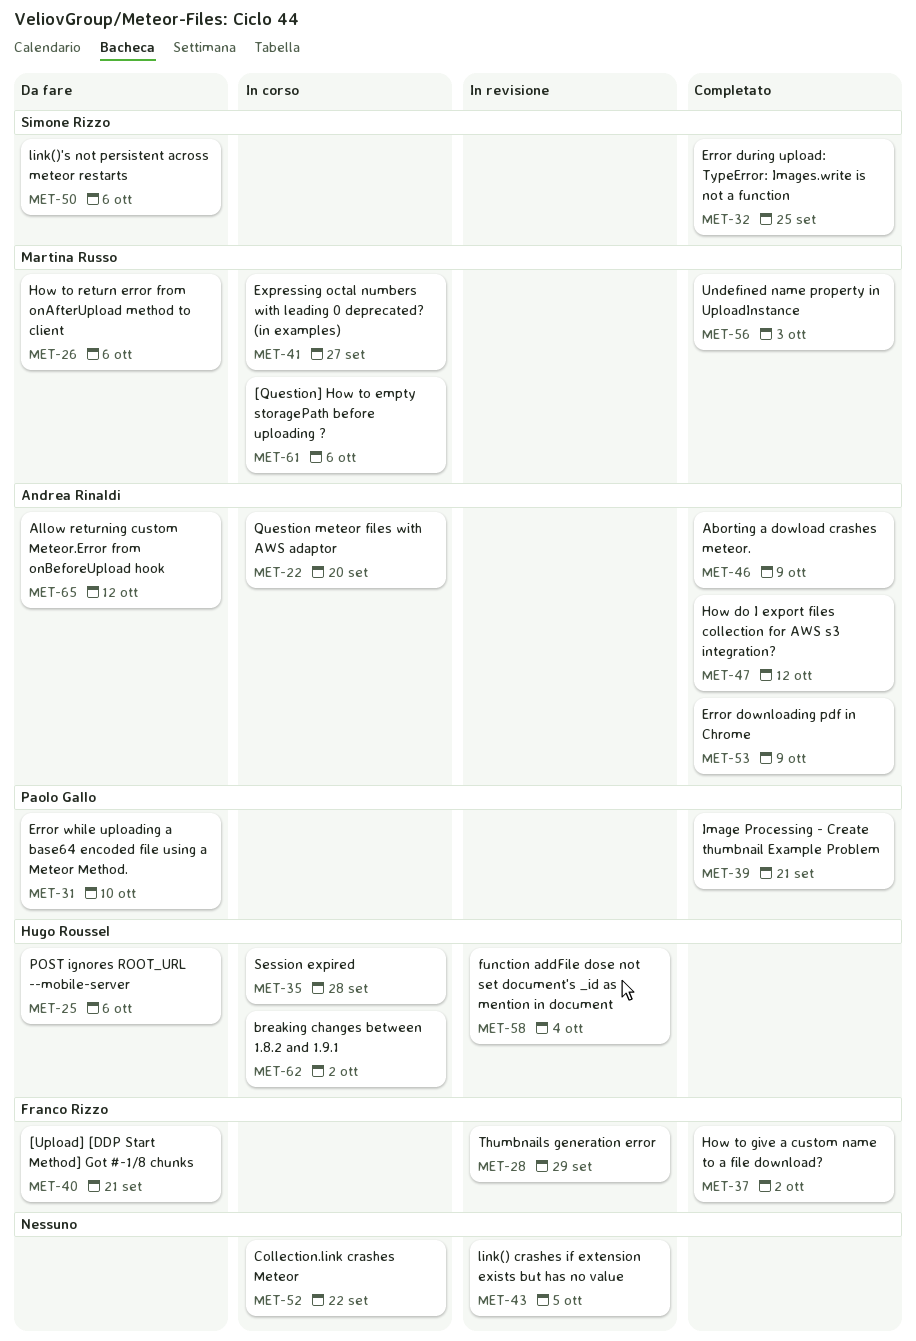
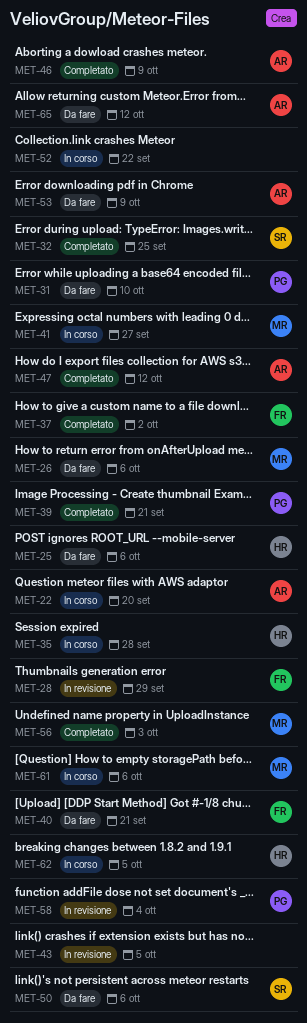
MET-53, status: Completato -> Da fare
MET-58, owner: Hugo Roussel -> Paolo Gallo
MET-62, due: Oct 2 -> Oct 5

